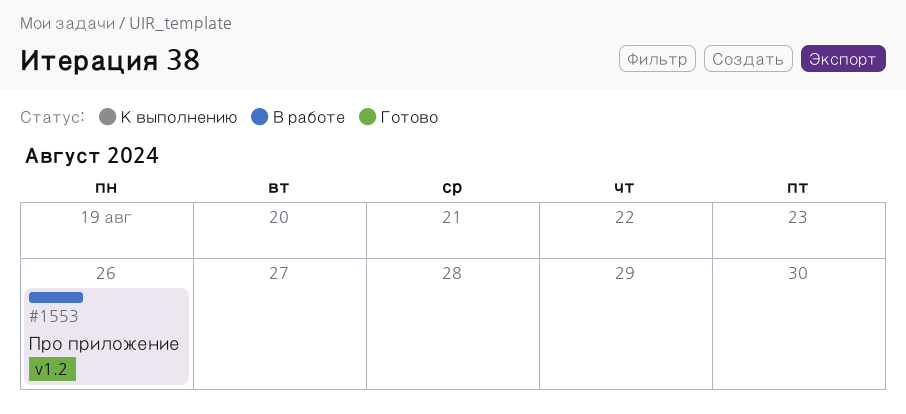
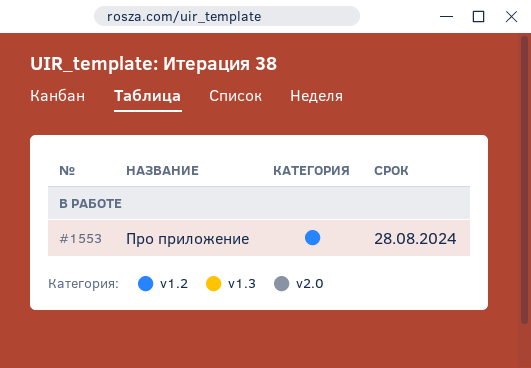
#1553, due: Aug 26 -> Aug 28

